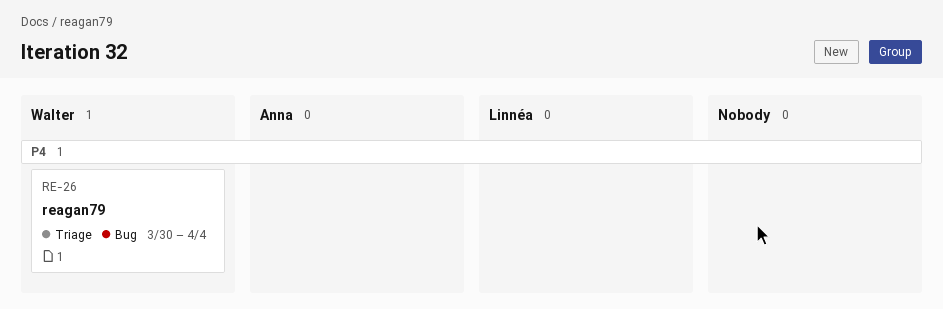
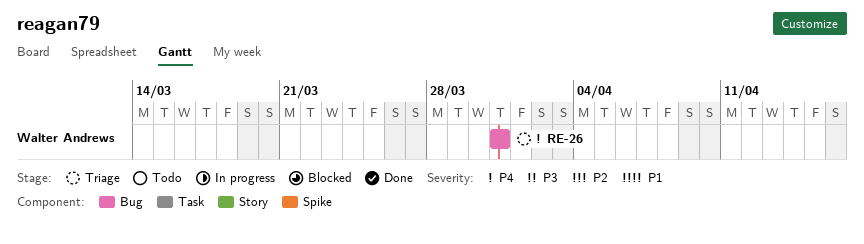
RE-26, start: Mar 30 -> Mar 31
RE-26, due: Apr 4 -> Mar 31

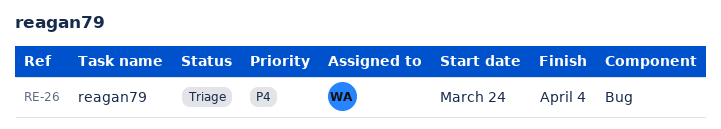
RE-26, start: Mar 31 -> Mar 24
RE-26, due: Mar 31 -> Apr 4

